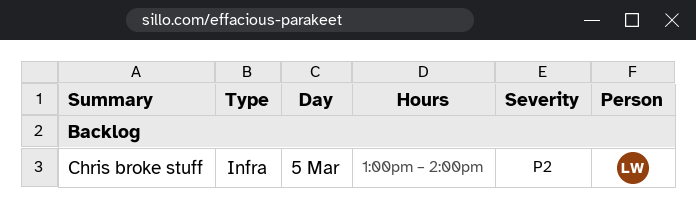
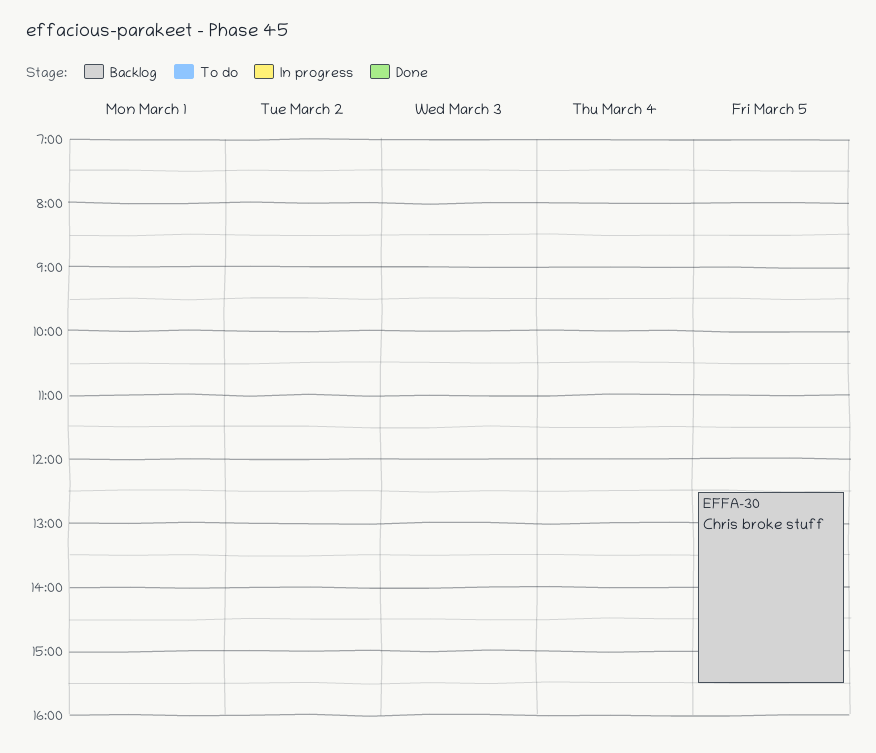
Chris broke stuff, begins: 13:00 -> 12:30
Chris broke stuff, ends: 14:00 -> 15:30

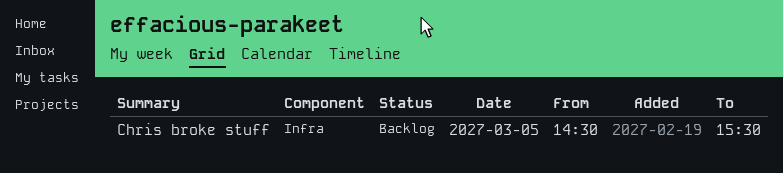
Chris broke stuff, begins: 12:30 -> 14:30

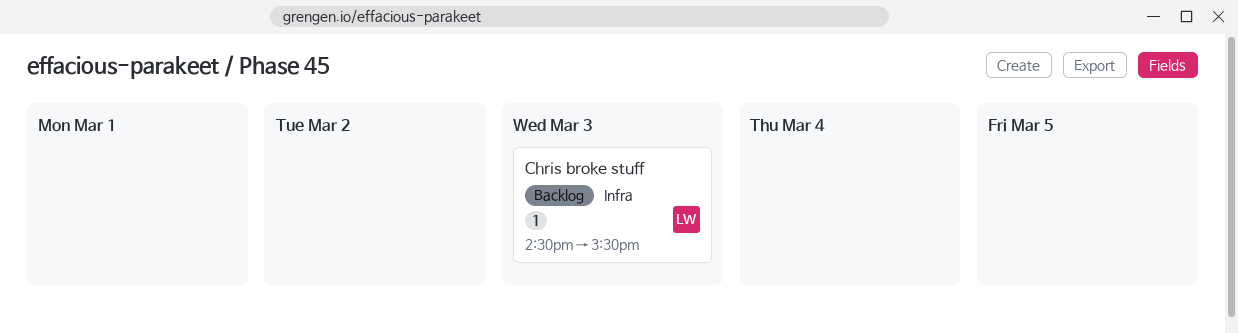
Chris broke stuff, day: Mar 5 -> Mar 3

